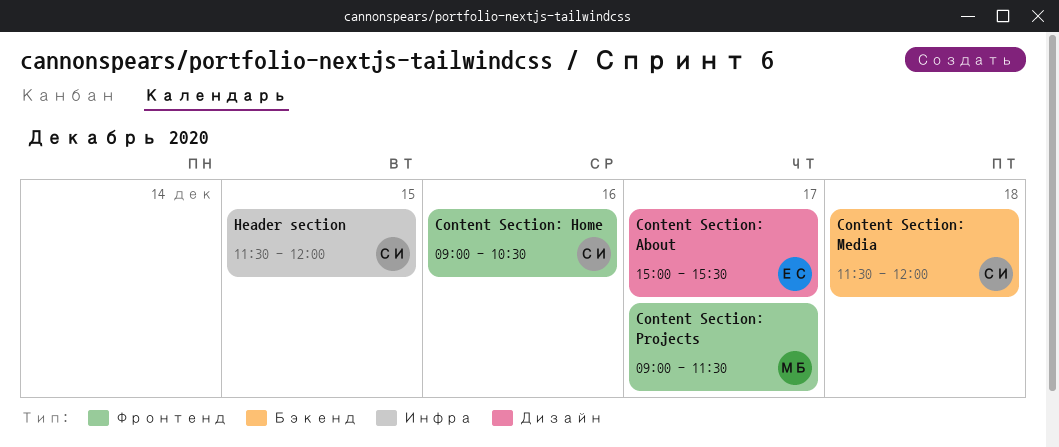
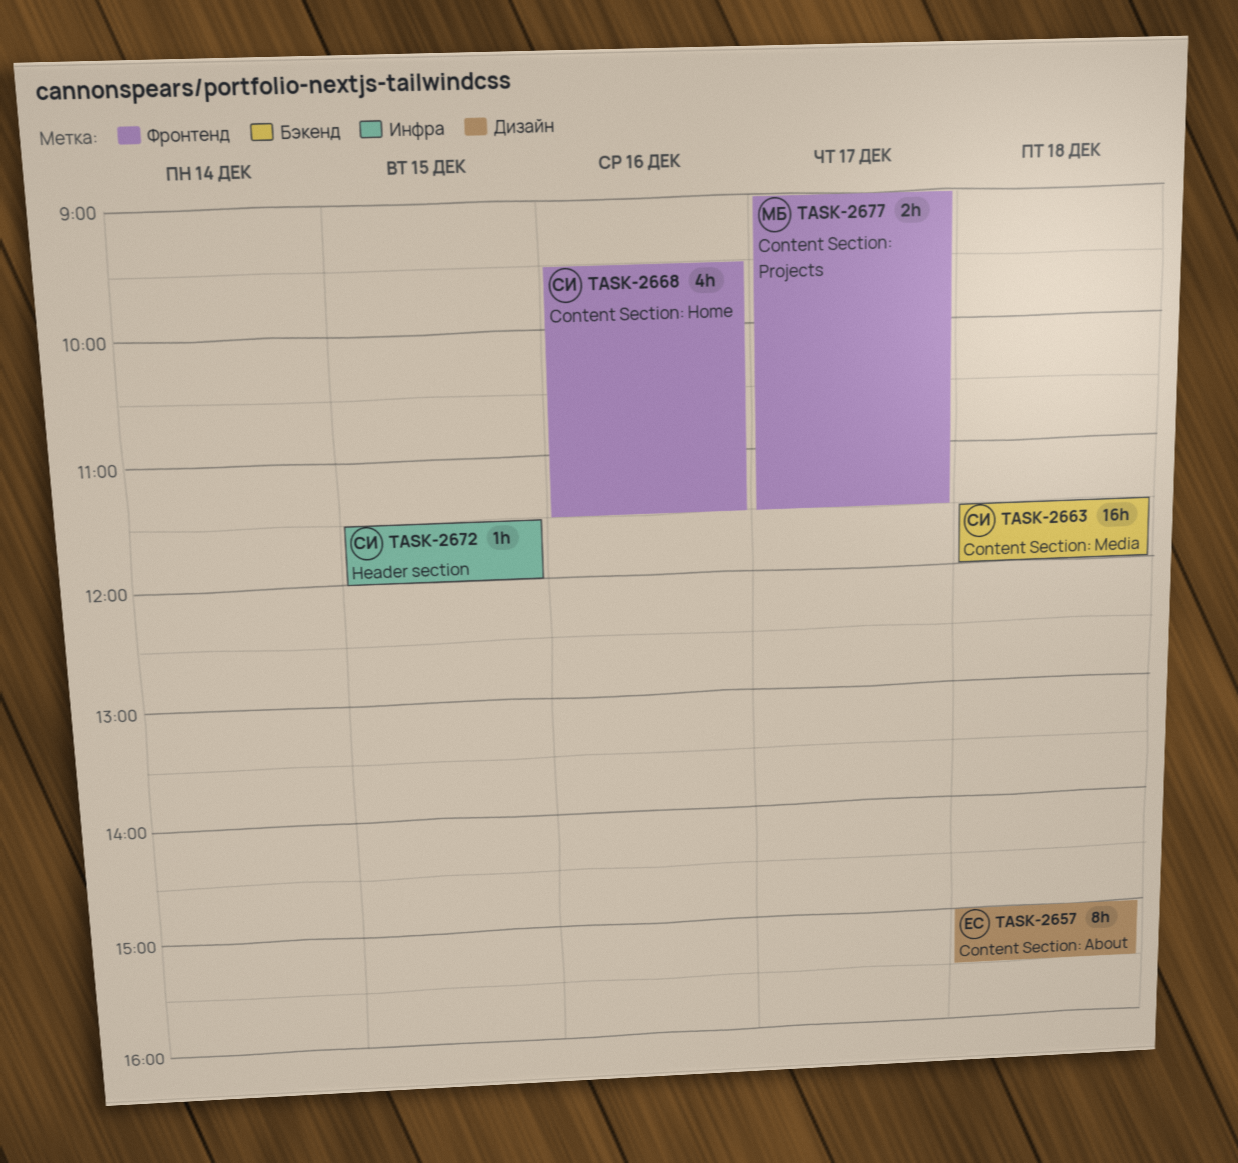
Content Section: About, day: Dec 17 -> Dec 18
Content Section: Home, begins: 09:00 -> 09:30
Content Section: Home, ends: 10:30 -> 11:30

